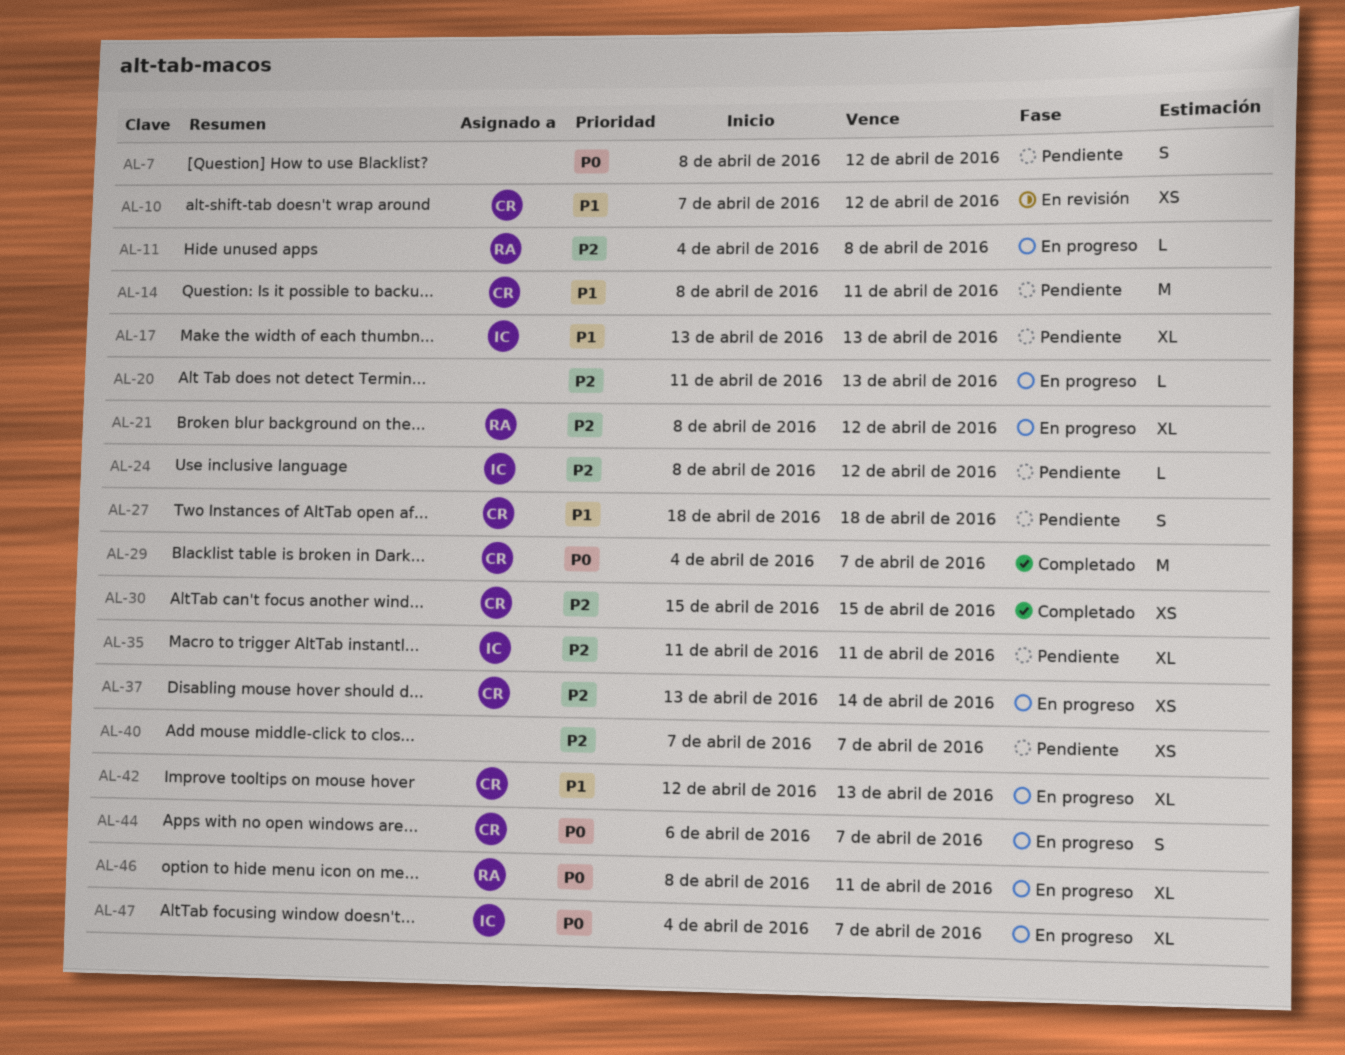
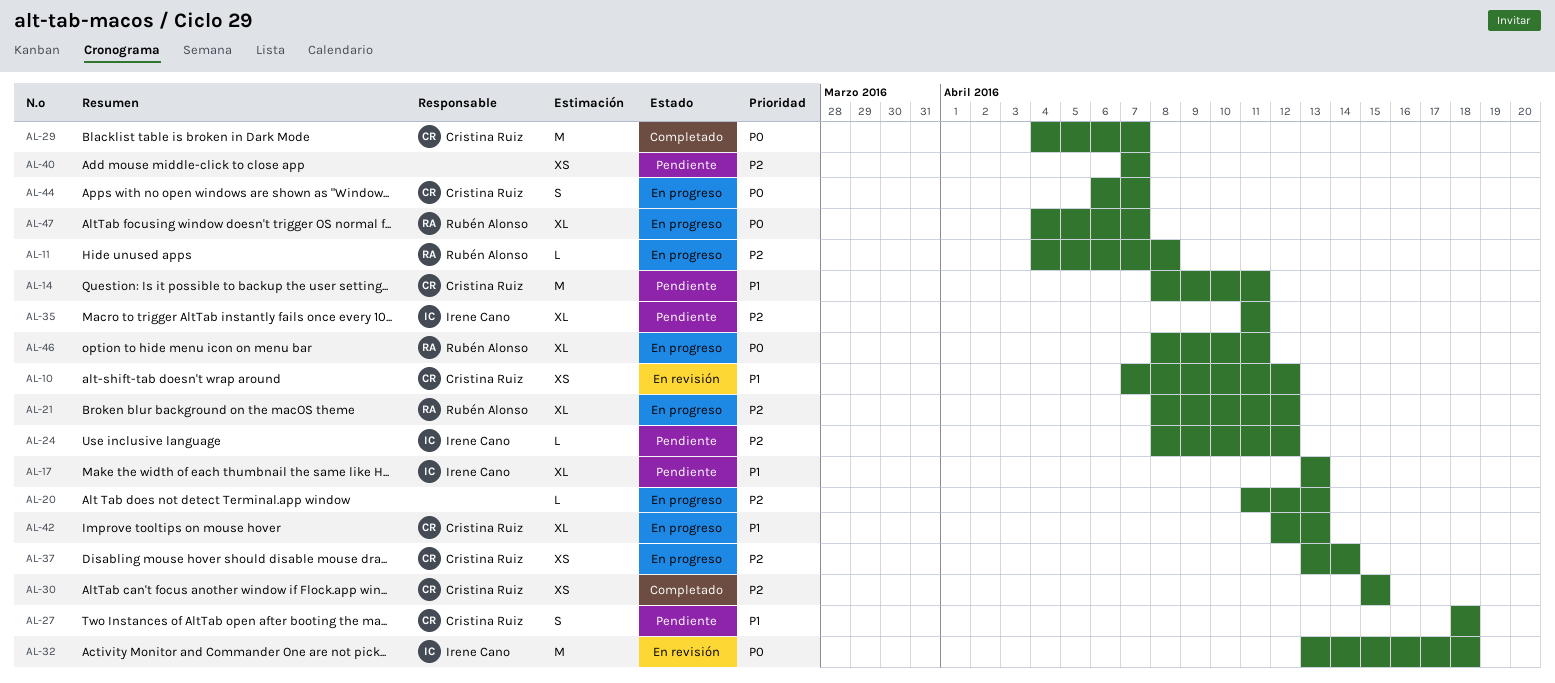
AL-7: present -> none
AL-32: none -> present
AL-47, owner: Irene Cano -> Rubén Alonso

